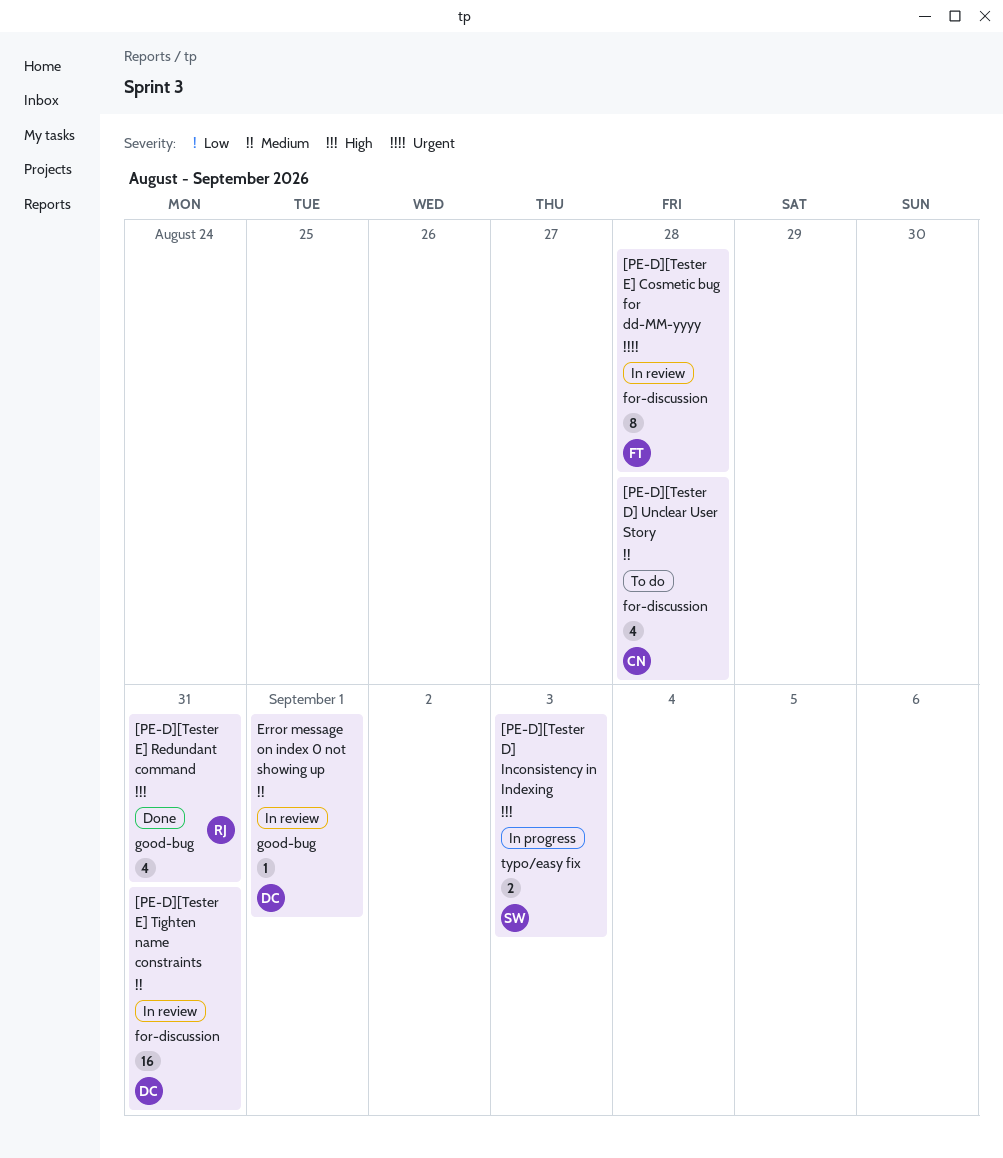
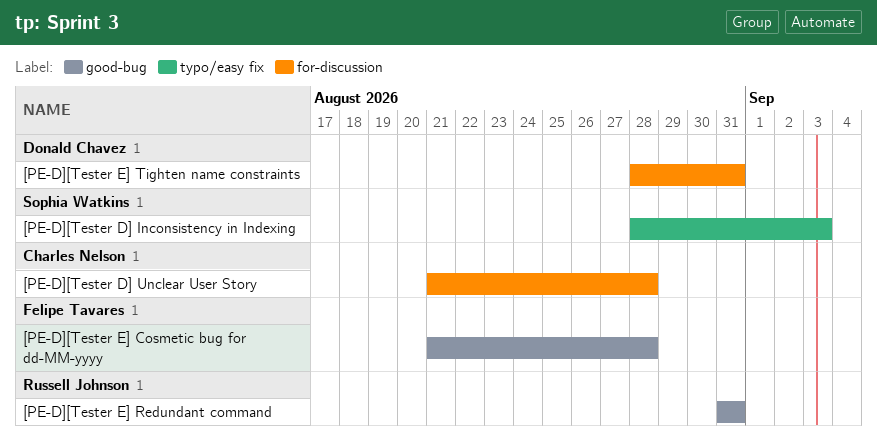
[PE-D][Tester E] Cosmetic bug for dd-MM-yyyy, label: for-discussion -> good-bug
Error message on index 0 not showing up: present -> none

